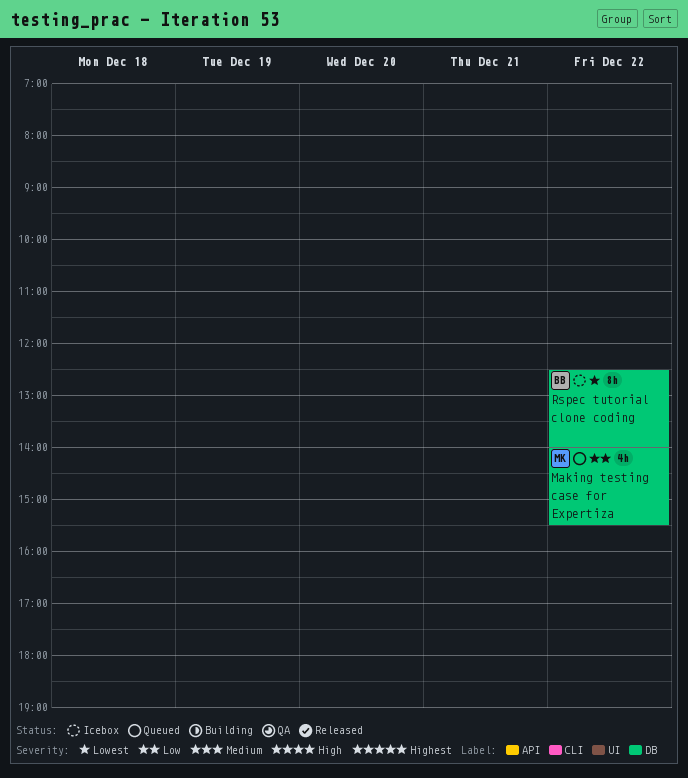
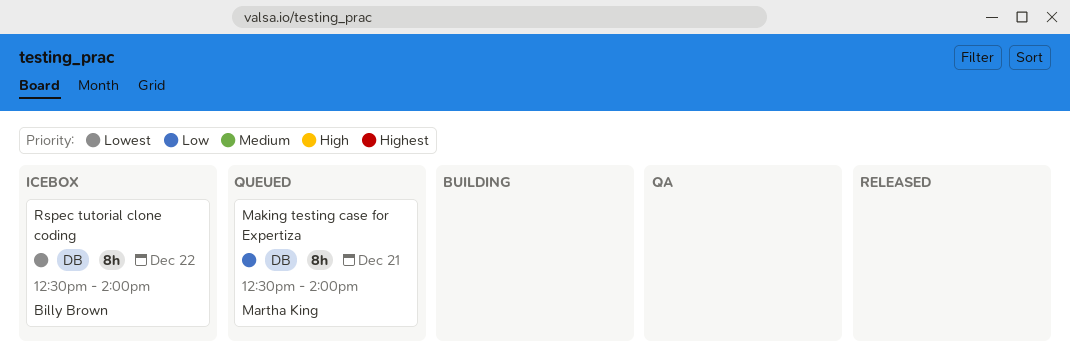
Making testing case for Expertiza, estimate: 4h -> 8h
Making testing case for Expertiza, day: Dec 22 -> Dec 21
Making testing case for Expertiza, begins: 14:00 -> 12:30
Making testing case for Expertiza, ends: 15:30 -> 14:00

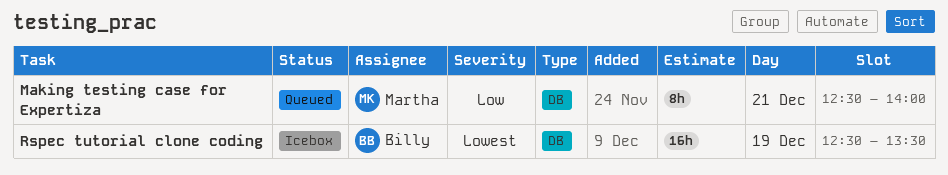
Rspec tutorial clone coding, estimate: 8h -> 16h
Rspec tutorial clone coding, day: Dec 22 -> Dec 19
Rspec tutorial clone coding, ends: 14:00 -> 13:30

